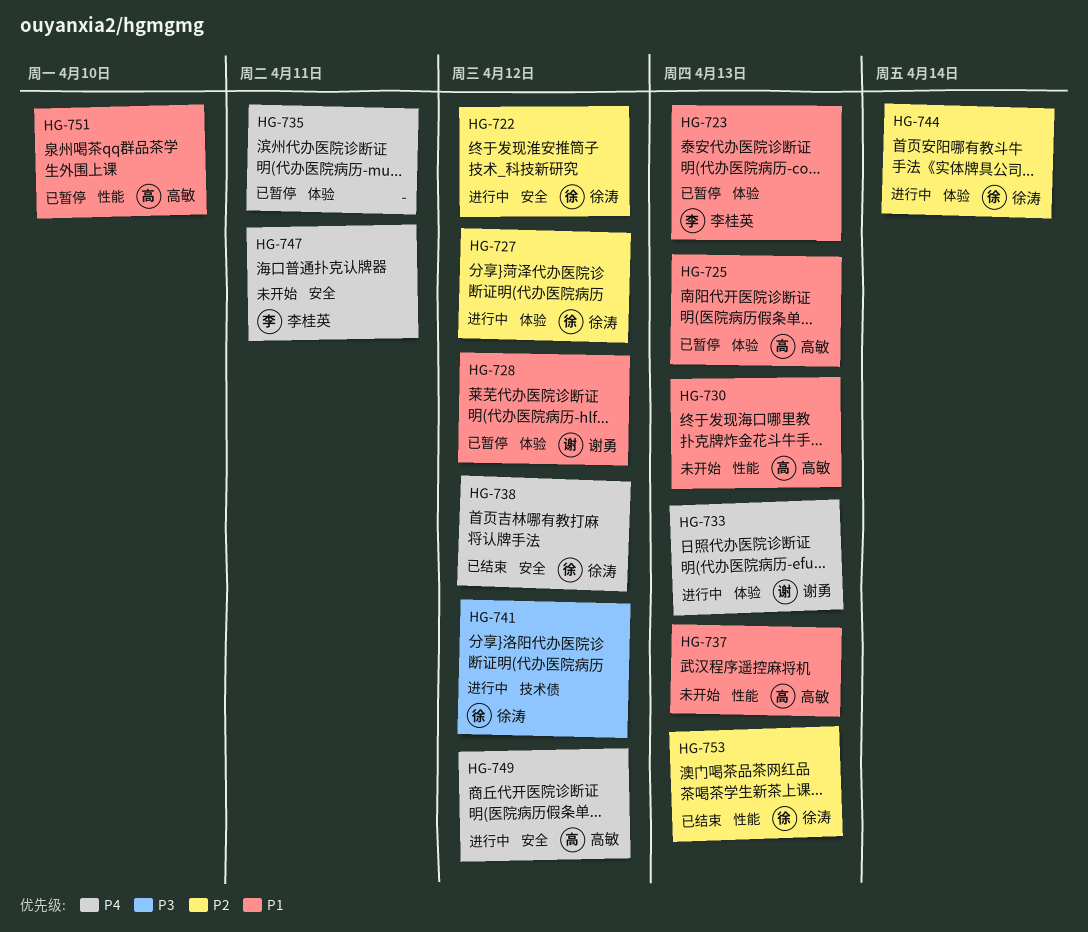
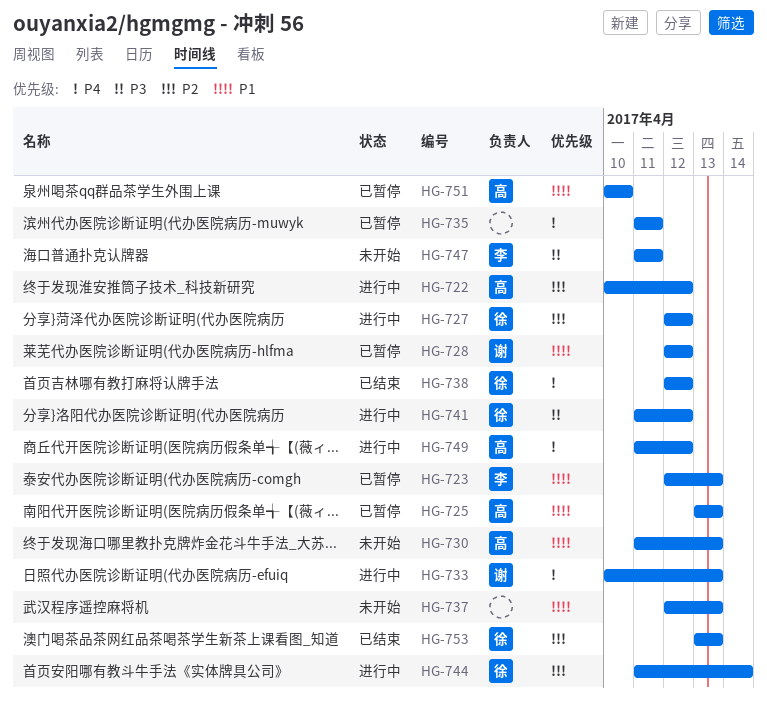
HG-722, owner: 徐涛 -> 高敏
HG-737, owner: 高敏 -> none
HG-747, priority: P4 -> P3

